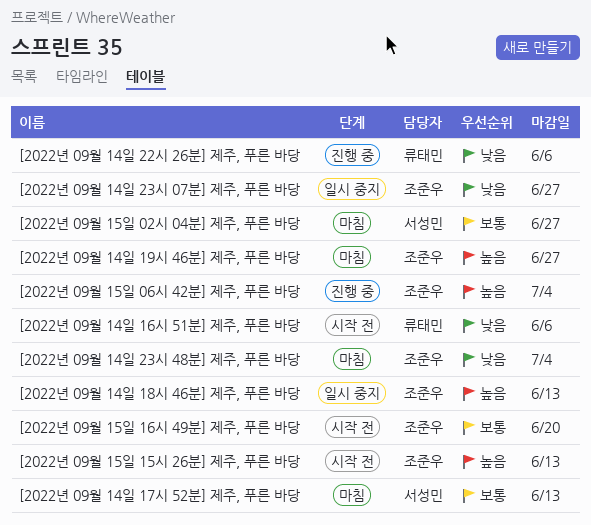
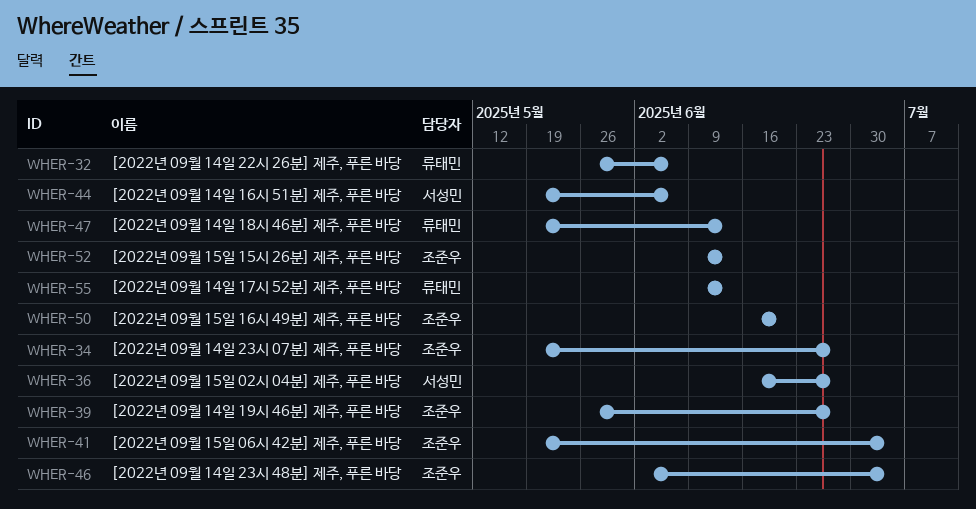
[2022년 09월 14일 16시 51분] 제주, 푸른 바당, owner: 류태민 -> 서성민
[2022년 09월 14일 17시 52분] 제주, 푸른 바당, owner: 서성민 -> 류태민
[2022년 09월 14일 18시 46분] 제주, 푸른 바당, owner: 조준우 -> 류태민

